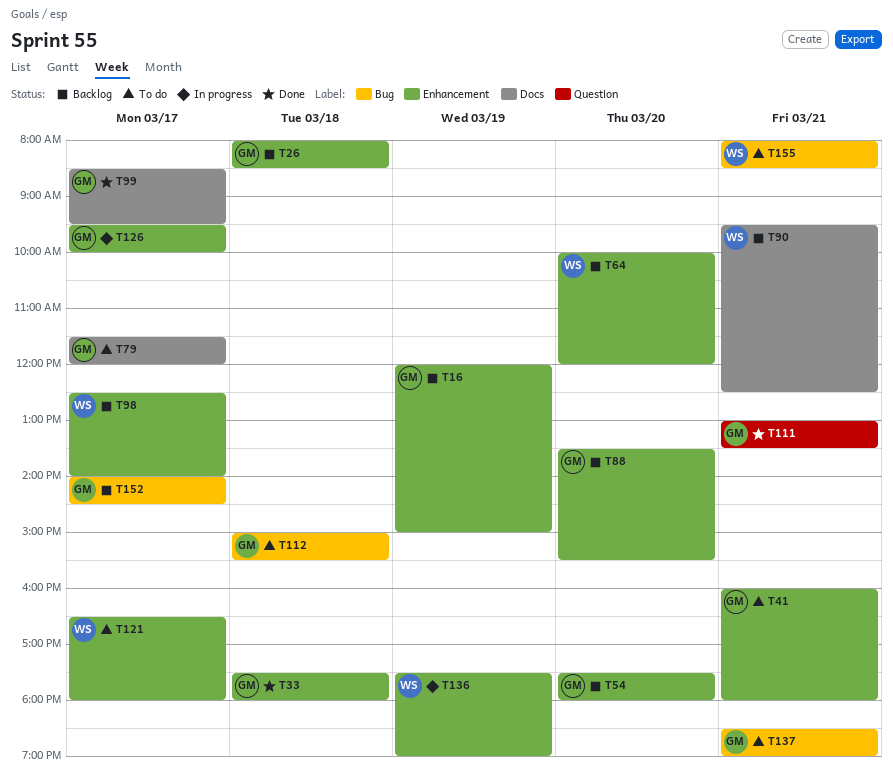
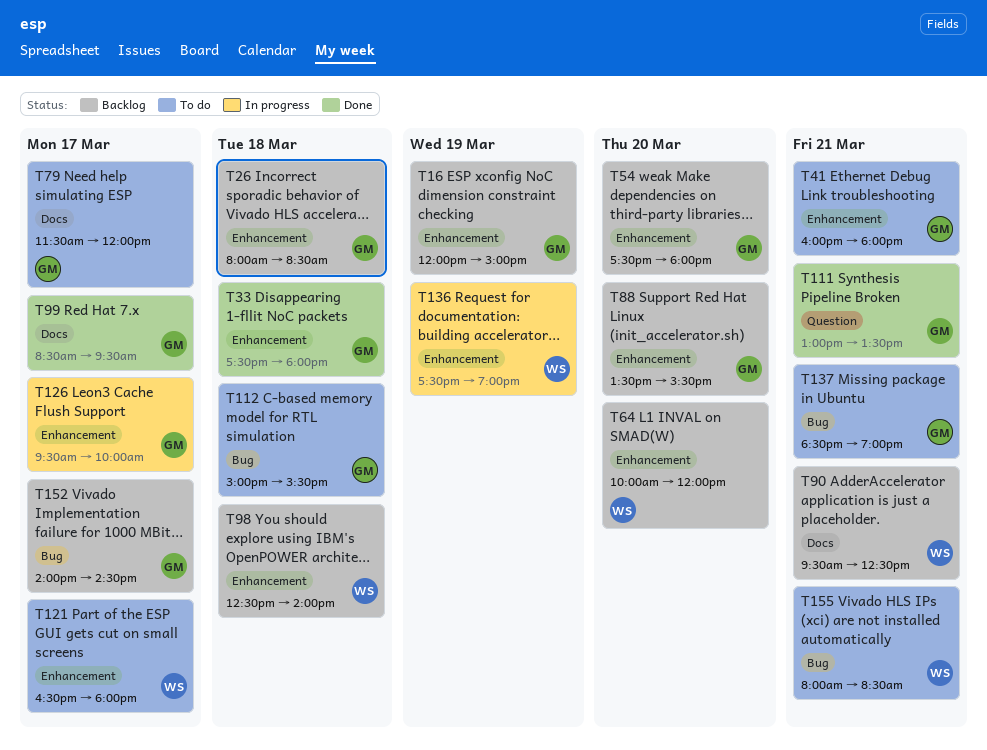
T98, day: Mar 17 -> Mar 18

